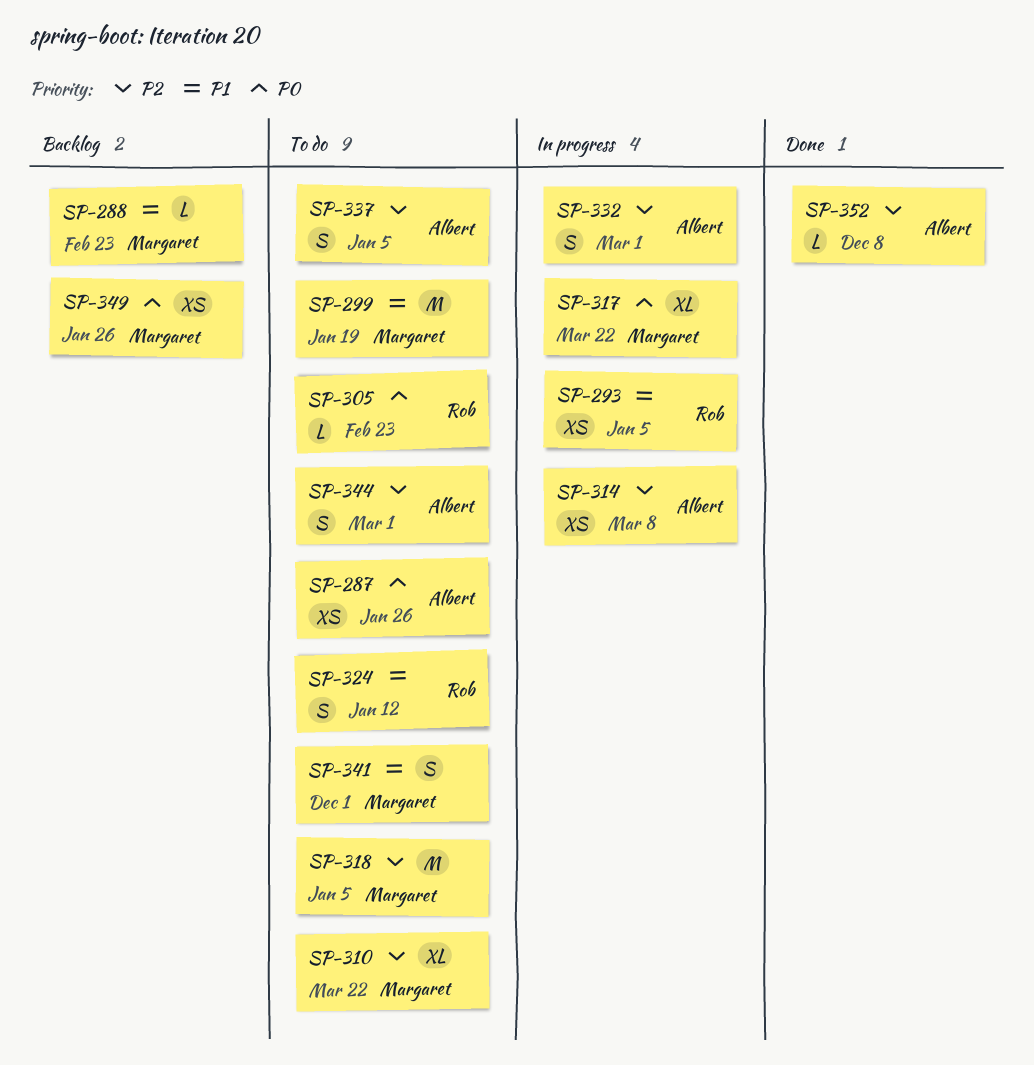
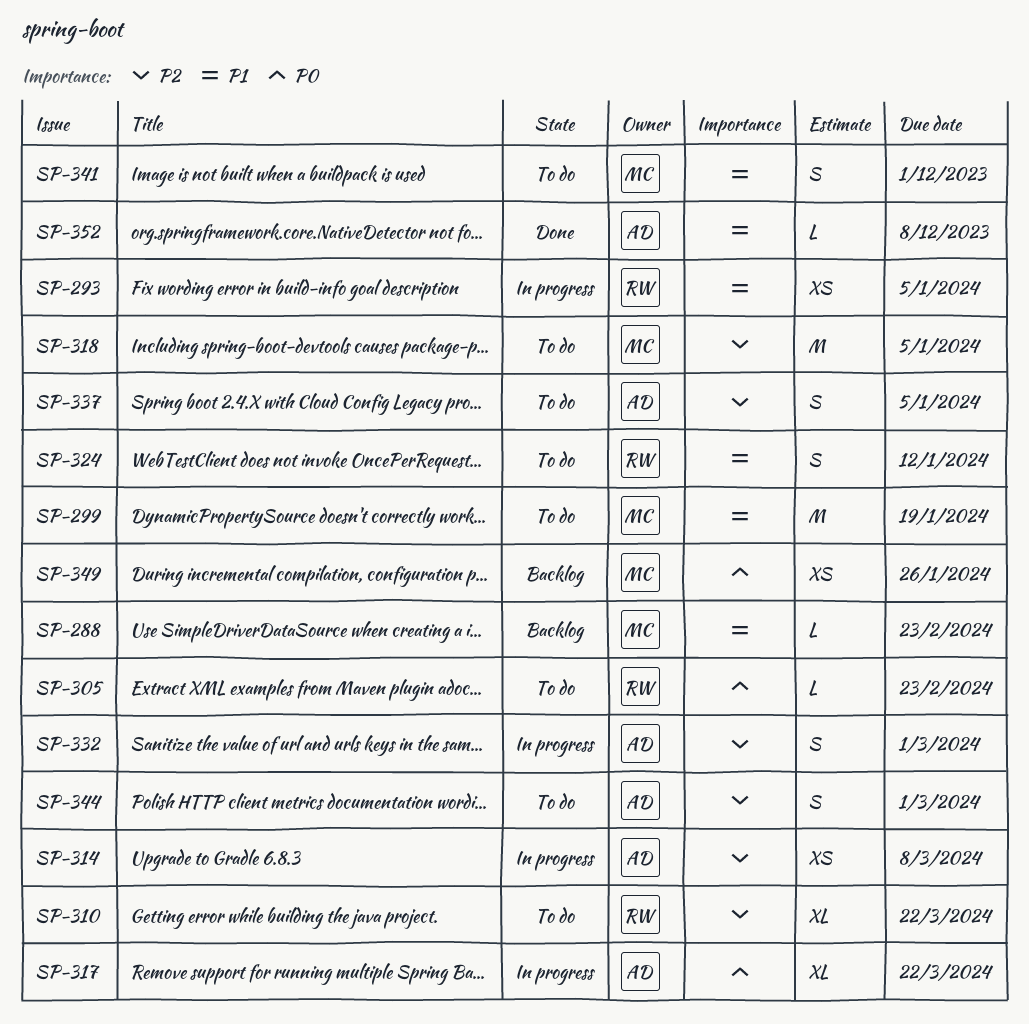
SP-287: present -> none
SP-310, owner: Margaret -> Rob
SP-317, owner: Margaret -> Albert
SP-352, priority: P2 -> P1

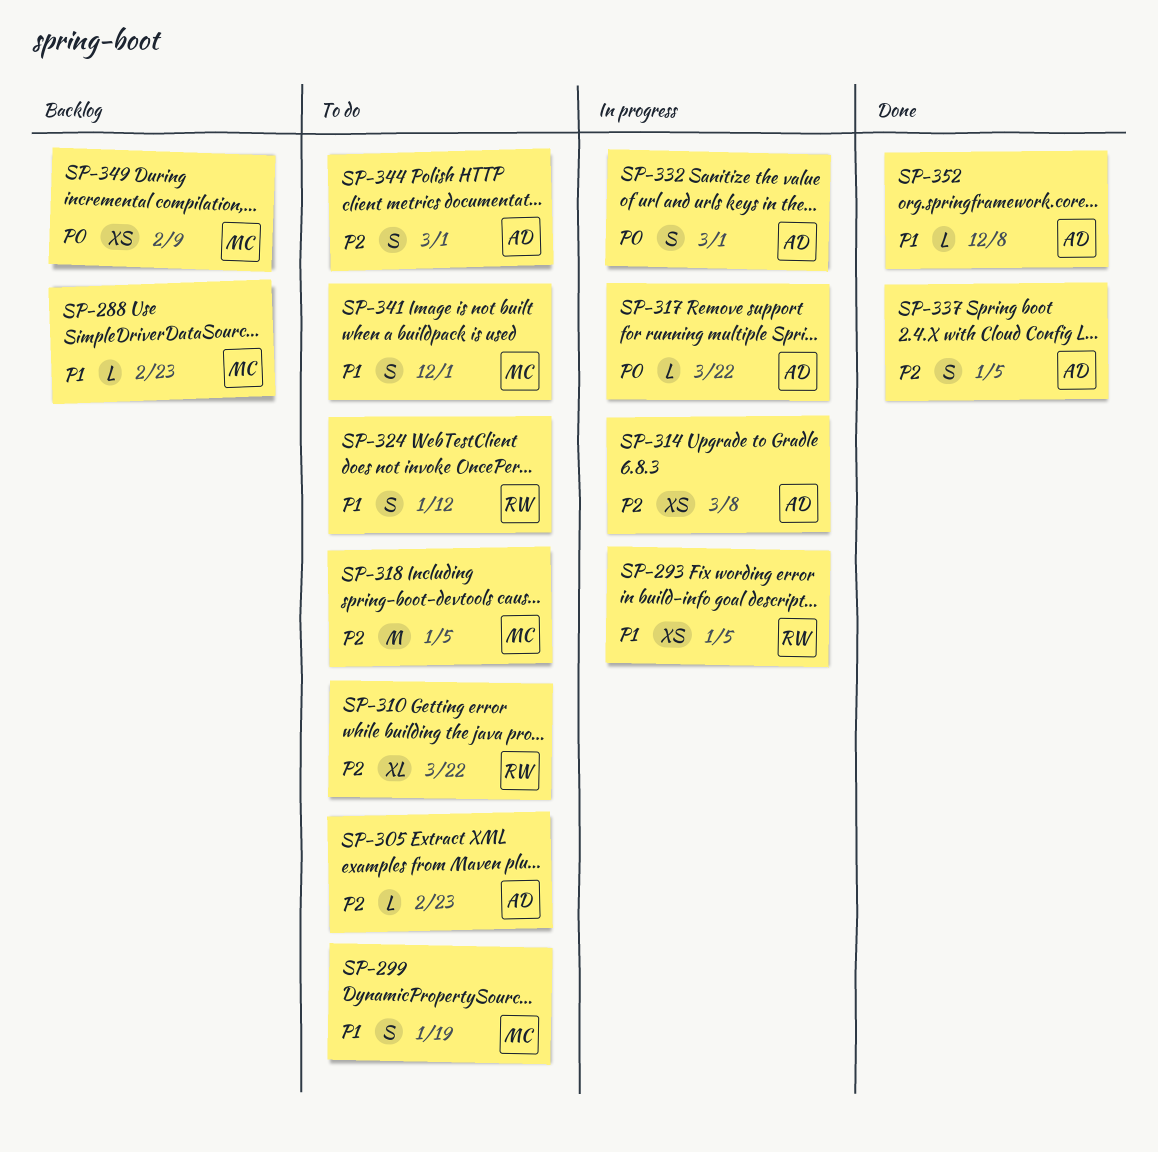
SP-299, estimate: M -> S
SP-305, owner: RW -> AD
SP-305, priority: P0 -> P2
SP-317, estimate: XL -> L
SP-332, priority: P2 -> P0
SP-337, status: To do -> Done
SP-349, due: Jan 26 -> Feb 9

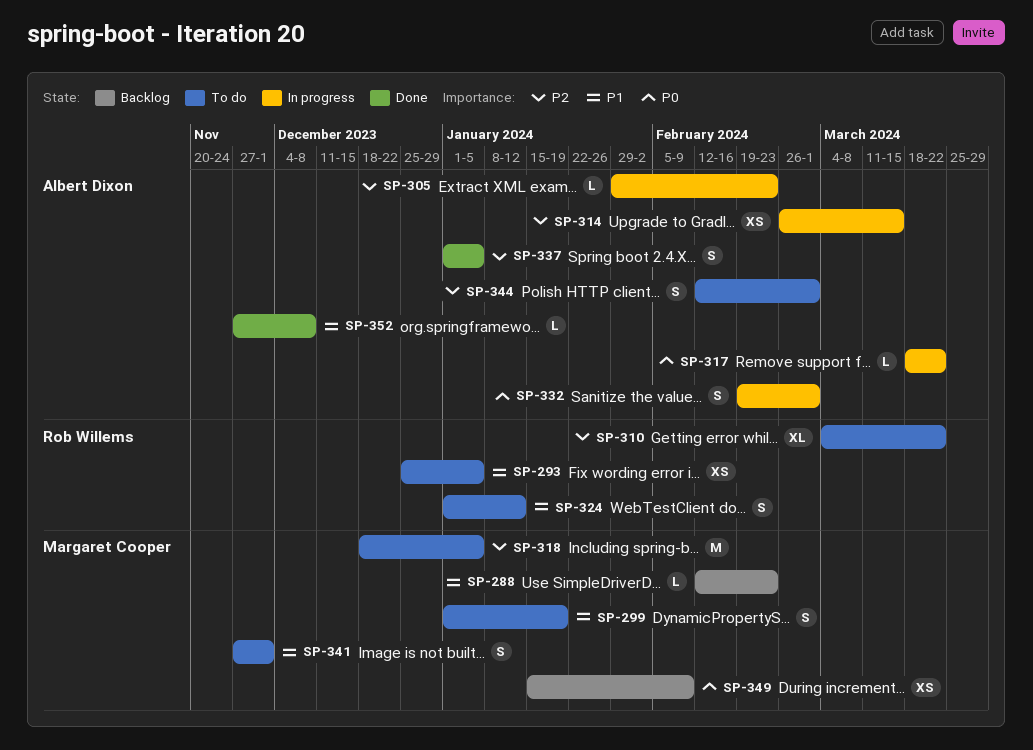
SP-293, status: In progress -> To do
SP-305, status: To do -> In progress
SP-314, due: Mar 8 -> Mar 15

